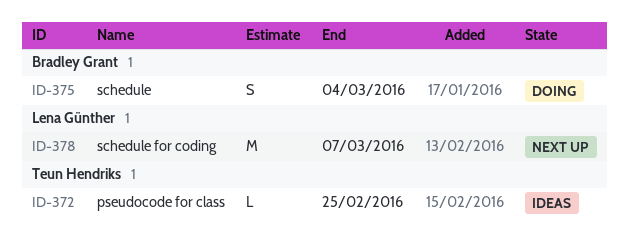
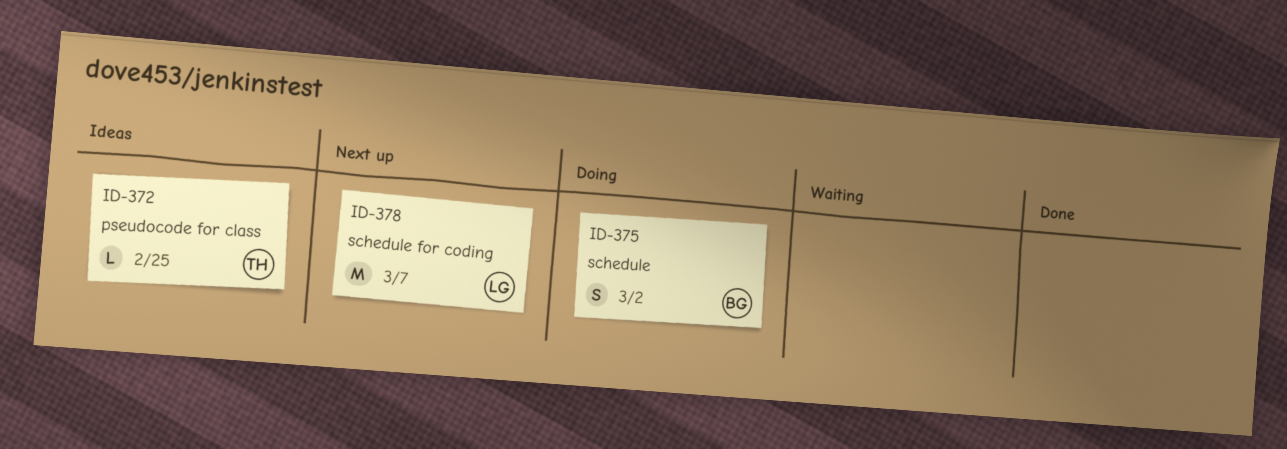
ID-375, due: Mar 4 -> Mar 2

